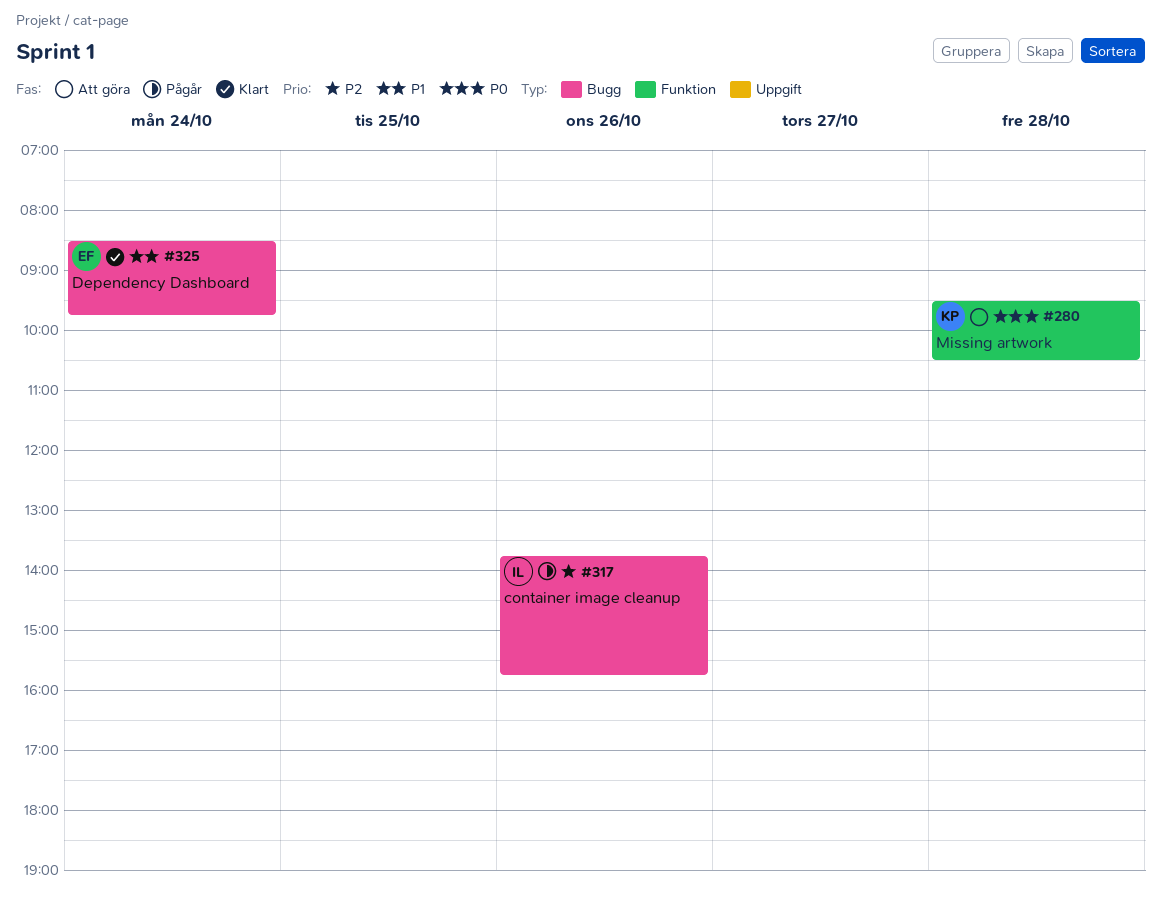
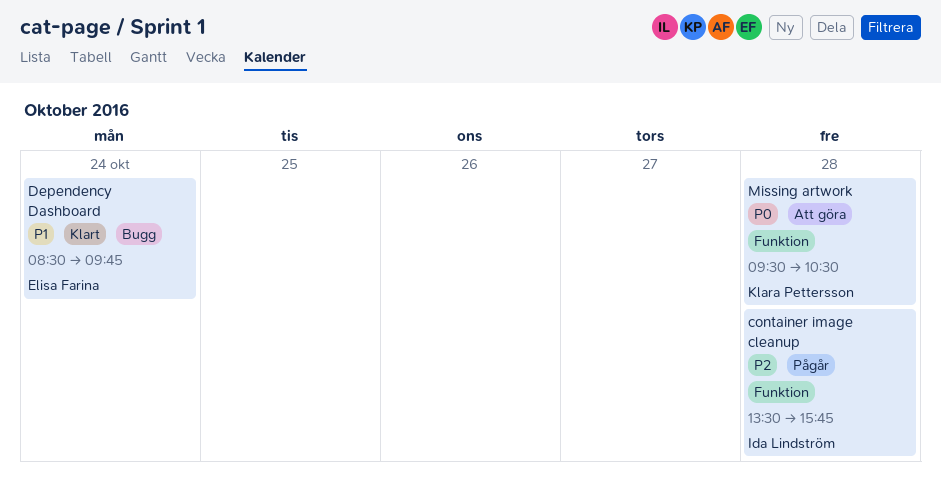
container image cleanup, label: Bugg -> Funktion
container image cleanup, day: Oct 26 -> Oct 28
container image cleanup, begins: 13:45 -> 13:30

